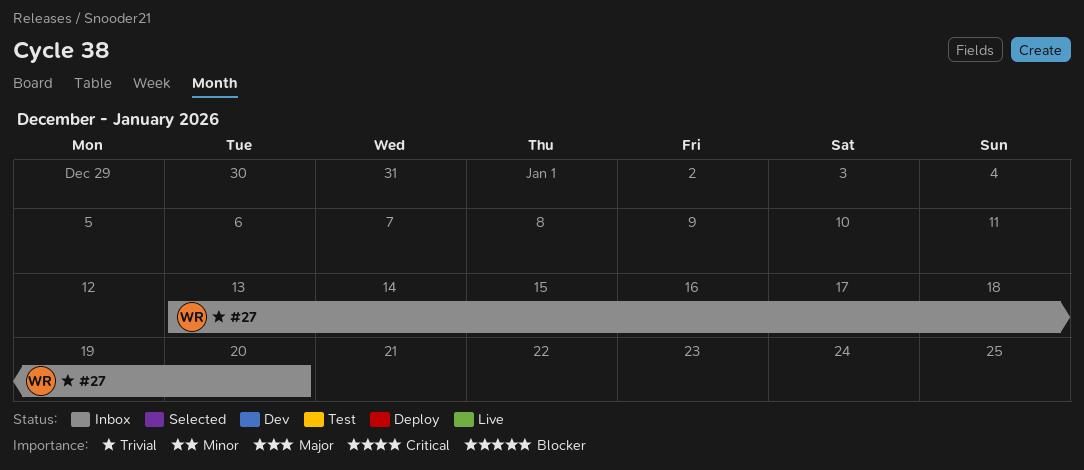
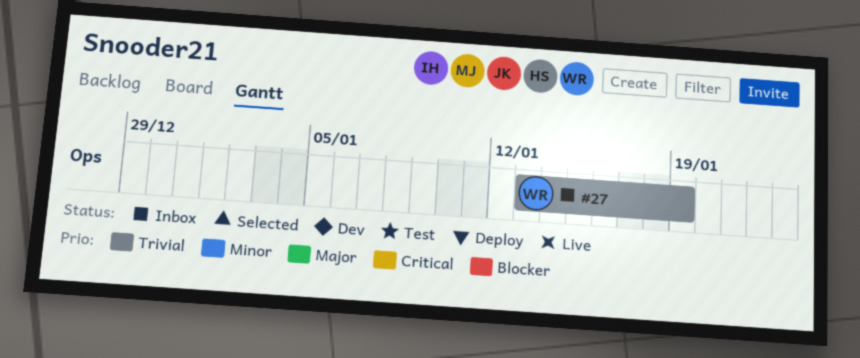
#27, due: Jan 20 -> Jan 19

